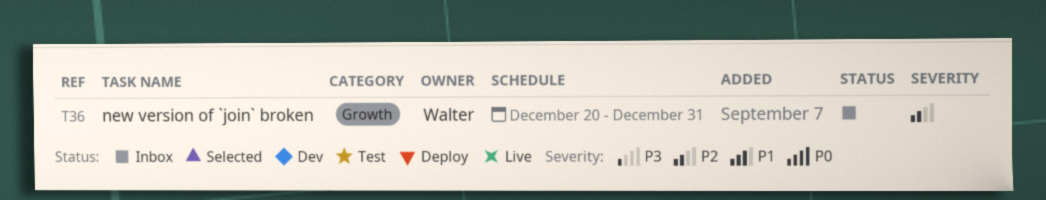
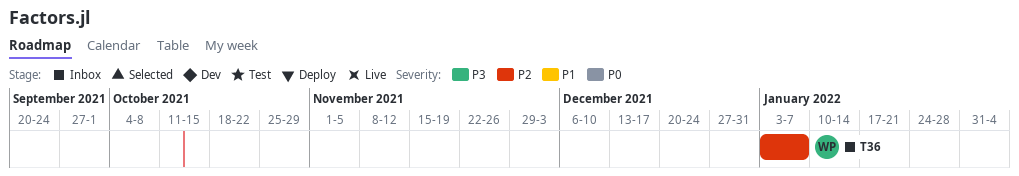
T36, start: Dec 20 -> Jan 3
T36, due: Dec 31 -> Jan 7

